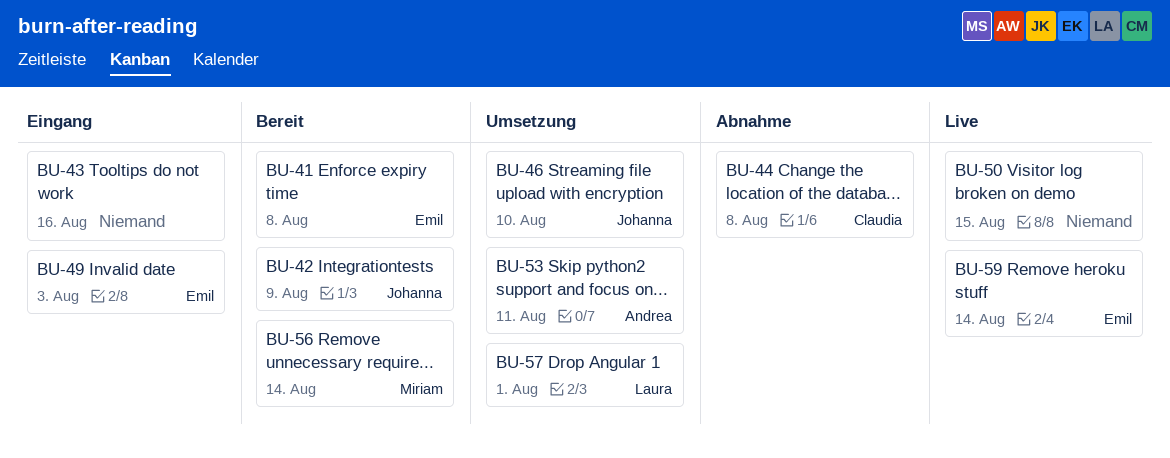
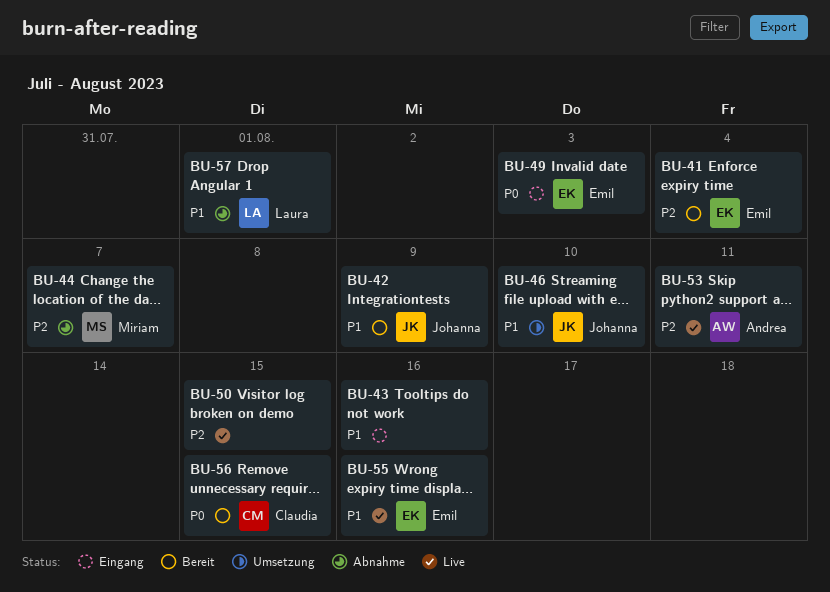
BU-41, due: Aug 8 -> Aug 4
BU-44, owner: Claudia -> Miriam
BU-44, due: Aug 8 -> Aug 7
BU-53, status: Umsetzung -> Live
BU-55: none -> present
BU-56, owner: Miriam -> Claudia
BU-56, due: Aug 14 -> Aug 15
BU-57, status: Umsetzung -> Abnahme
BU-59: present -> none

